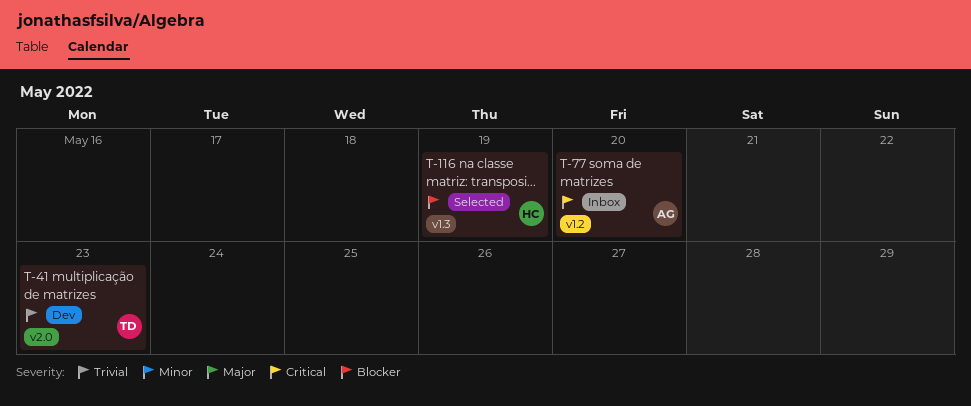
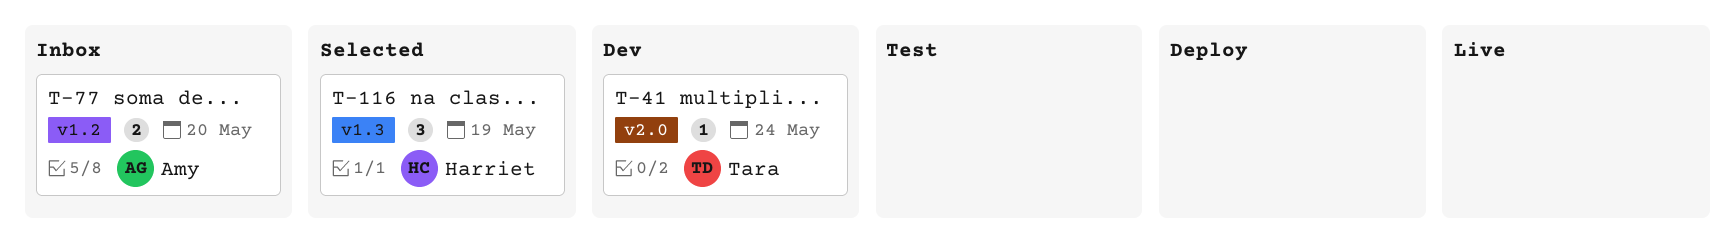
T-41, due: May 23 -> May 24

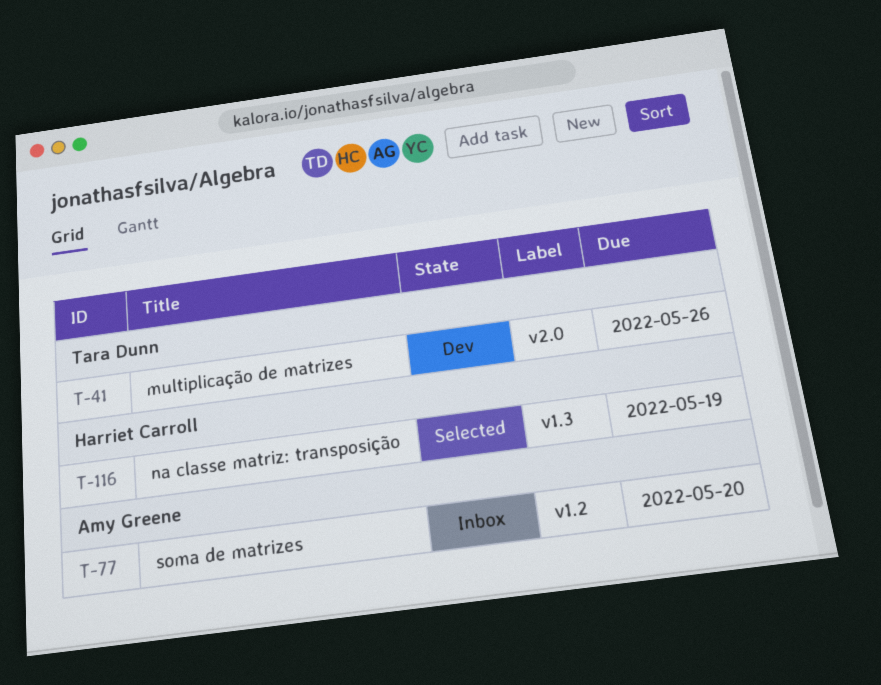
T-41, due: May 24 -> May 26

